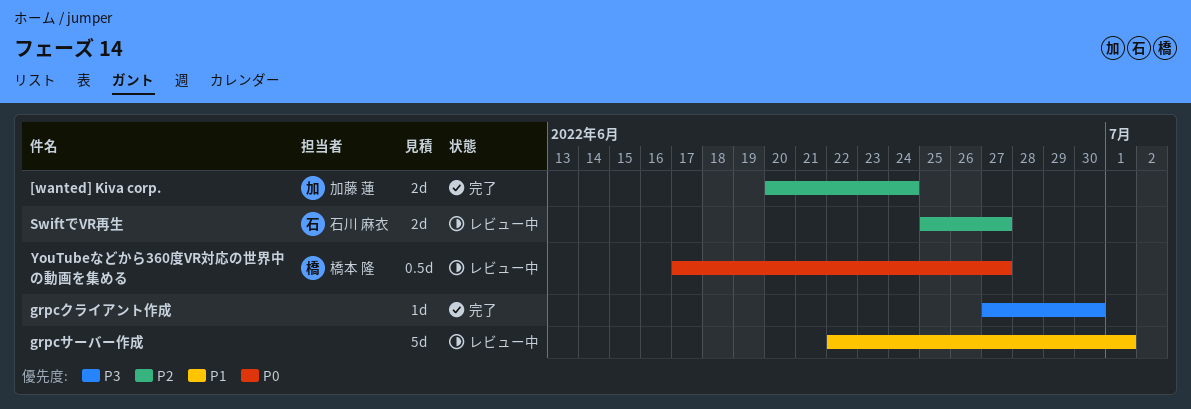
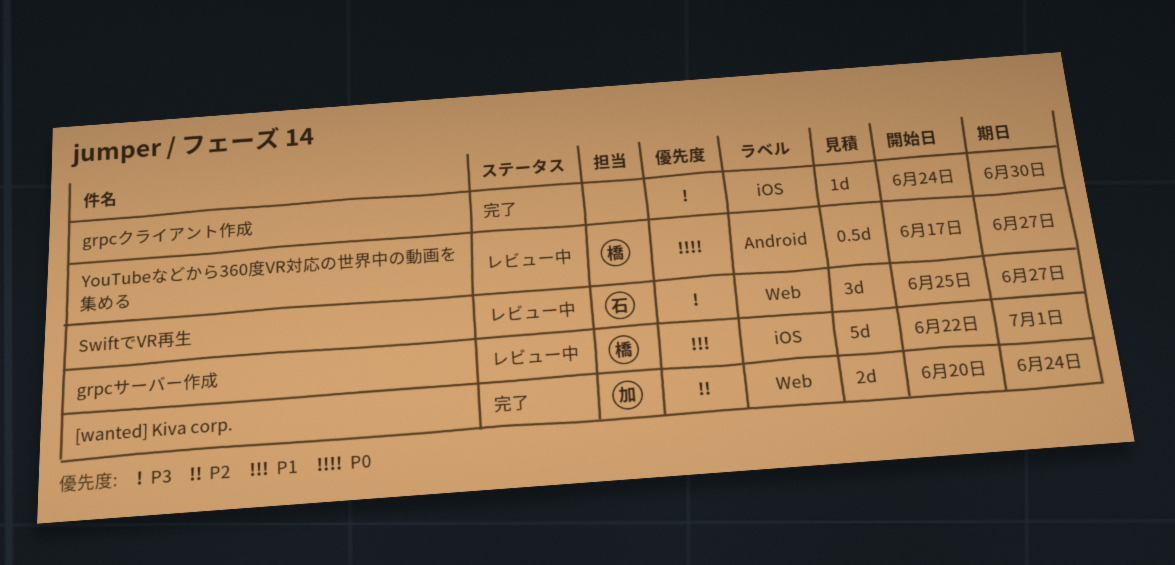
grpcクライアント作成, start: Jun 27 -> Jun 24
grpcサーバー作成, owner: none -> 橋本 隆
SwiftでVR再生, priority: P2 -> P3
SwiftでVR再生, estimate: 2d -> 3d

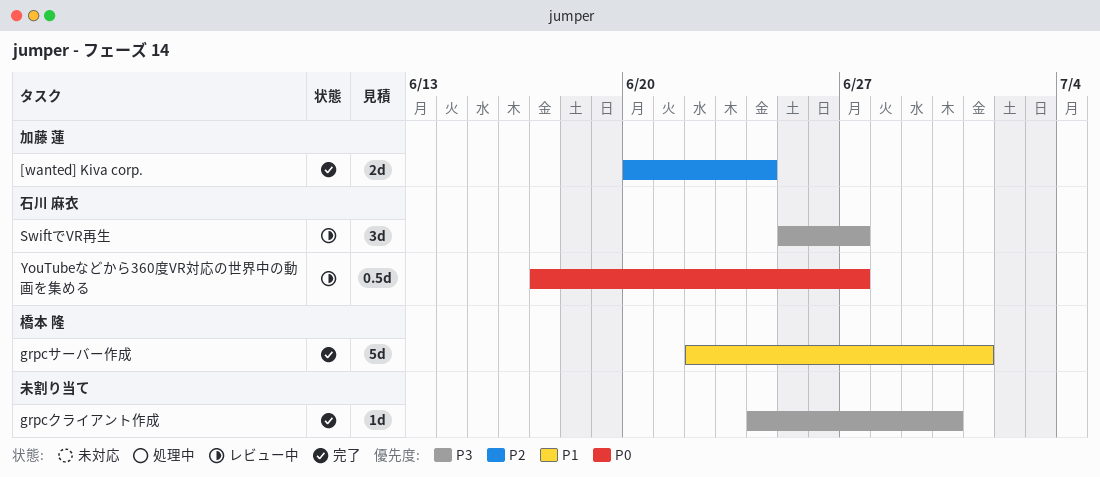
grpcサーバー作成, status: レビュー中 -> 完了
YouTubeなどから360度VR対応の世界中の動画を集める, owner: 橋本 隆 -> 石川 麻衣

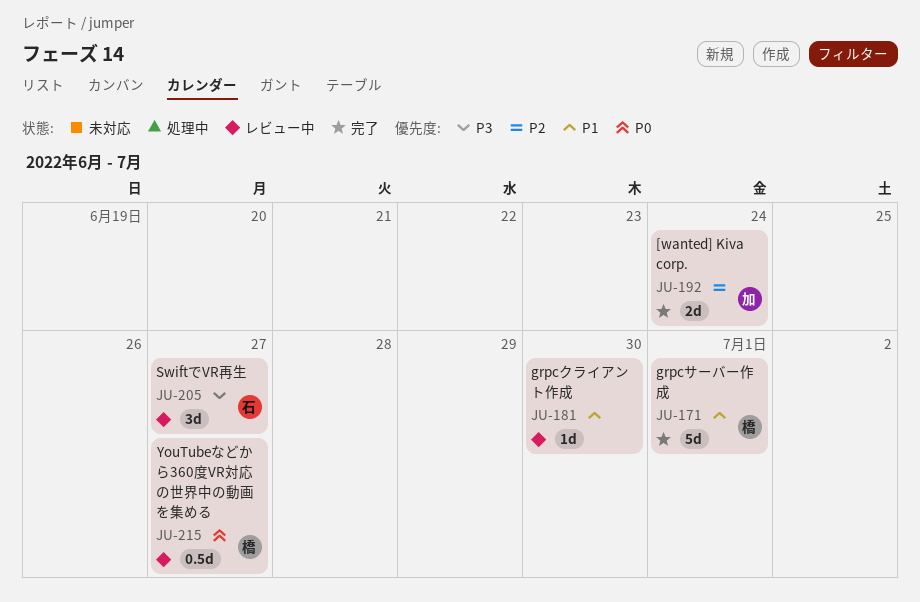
grpcクライアント作成, status: 完了 -> レビュー中
grpcクライアント作成, priority: P3 -> P1
YouTubeなどから360度VR対応の世界中の動画を集める, owner: 石川 麻衣 -> 橋本 隆

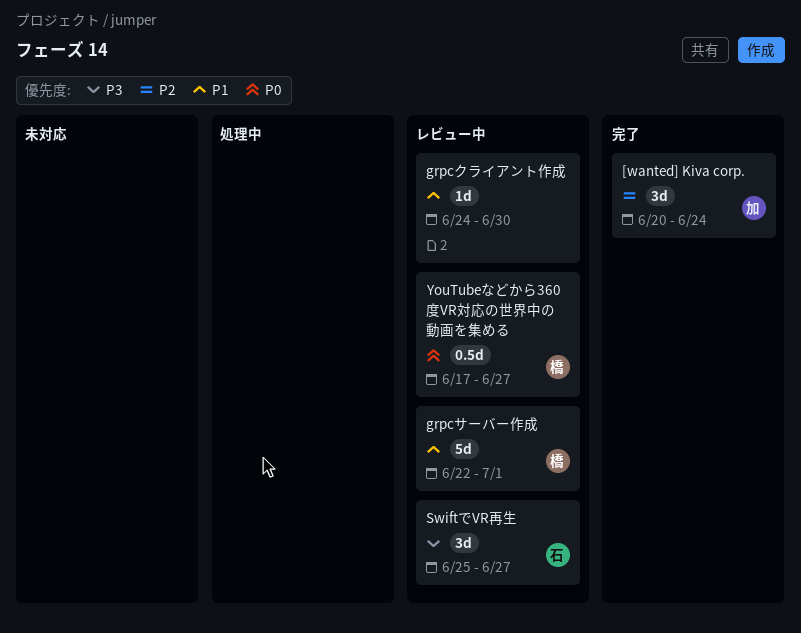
[wanted] Kiva corp., estimate: 2d -> 3d
grpcサーバー作成, status: 完了 -> レビュー中

